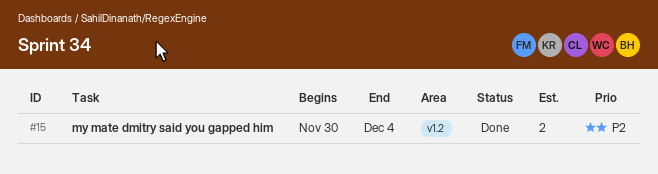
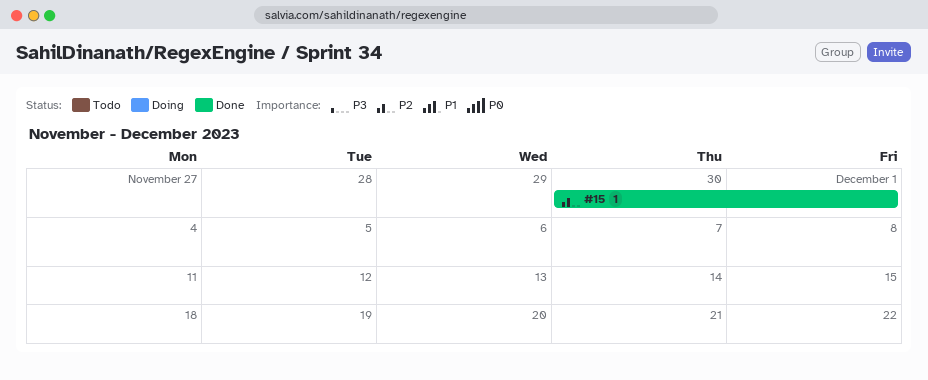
#15, estimate: 2 -> 1
#15, due: Dec 4 -> Dec 1

